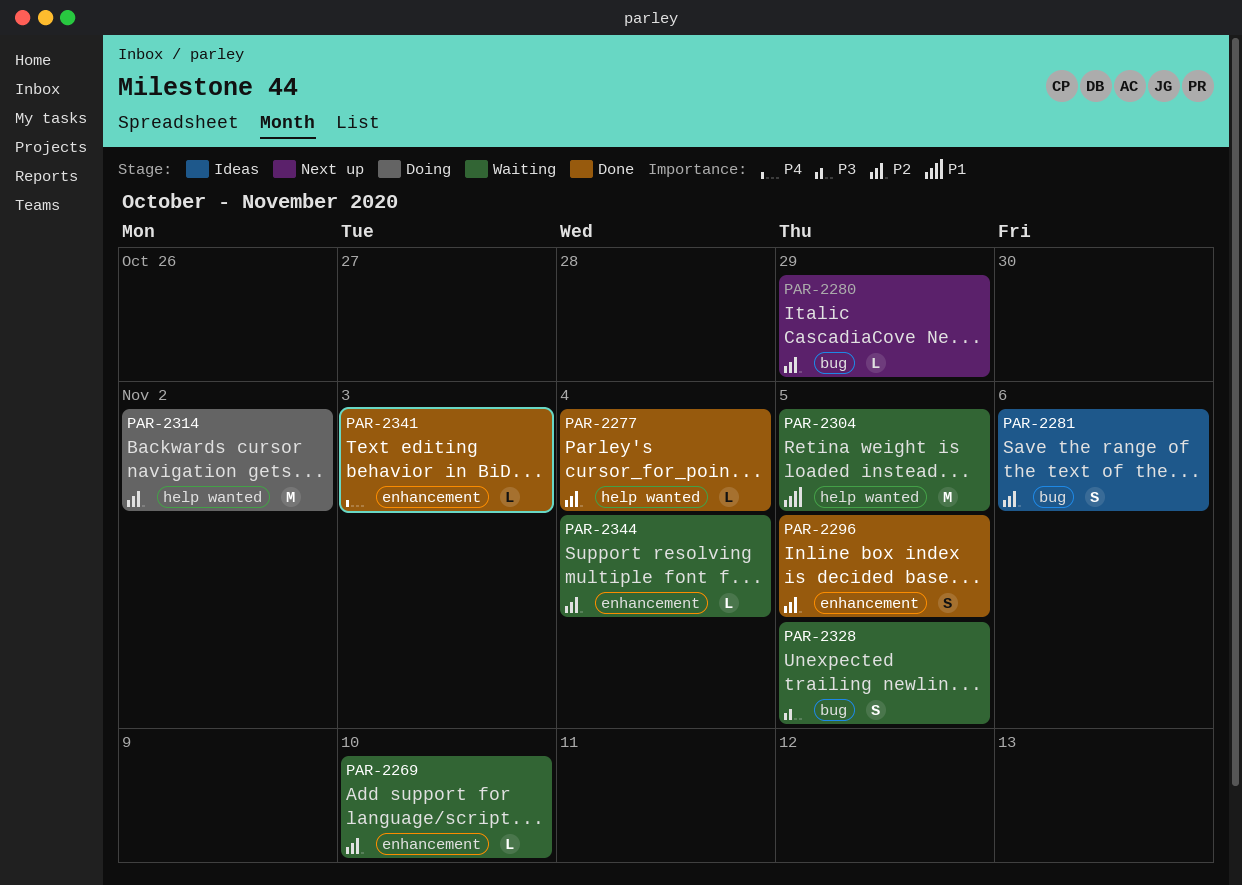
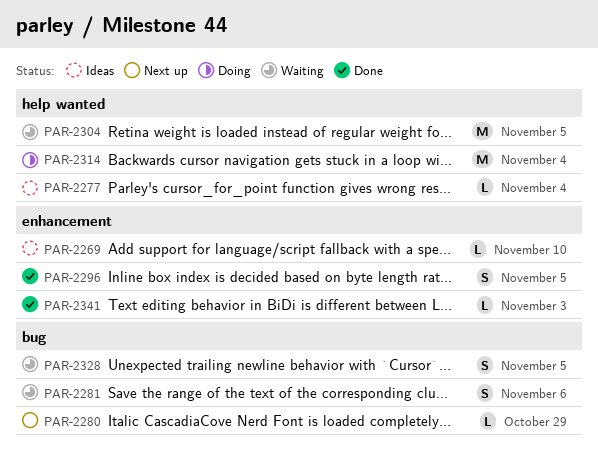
PAR-2269, status: Waiting -> Ideas
PAR-2277, status: Done -> Ideas
PAR-2281, status: Ideas -> Waiting
PAR-2314, due: Nov 2 -> Nov 4
PAR-2344: present -> none

